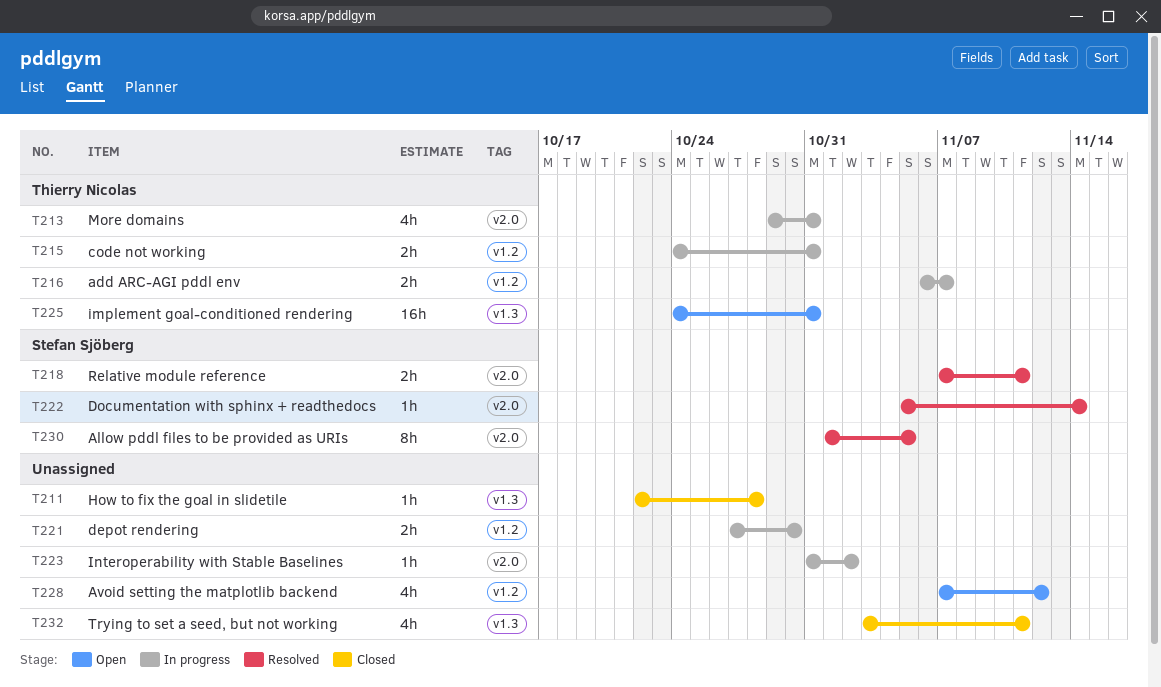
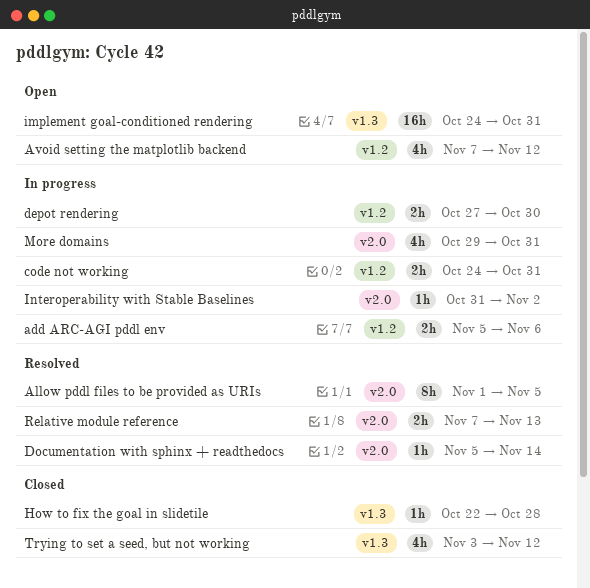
add ARC-AGI pddl env, start: Nov 6 -> Nov 5
add ARC-AGI pddl env, due: Nov 7 -> Nov 6
Relative module reference, due: Nov 11 -> Nov 13
Trying to set a seed, but not working, due: Nov 11 -> Nov 12

